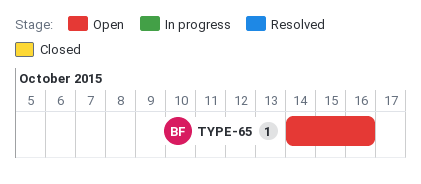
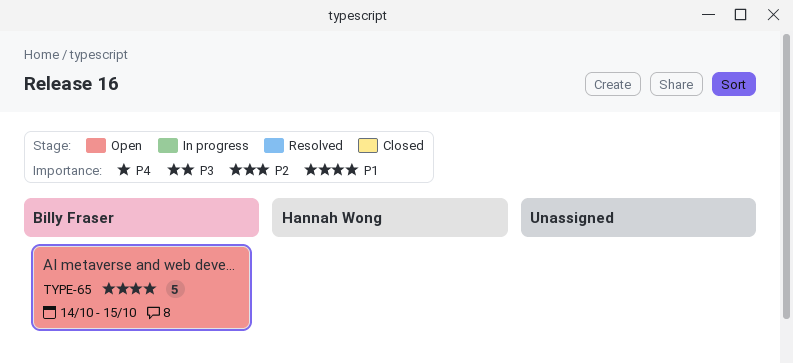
TYPE-65, estimate: 1 -> 5
TYPE-65, due: Oct 16 -> Oct 15

